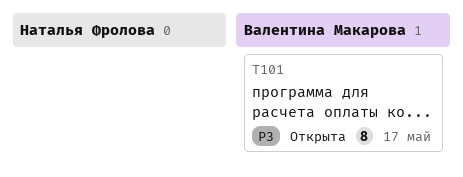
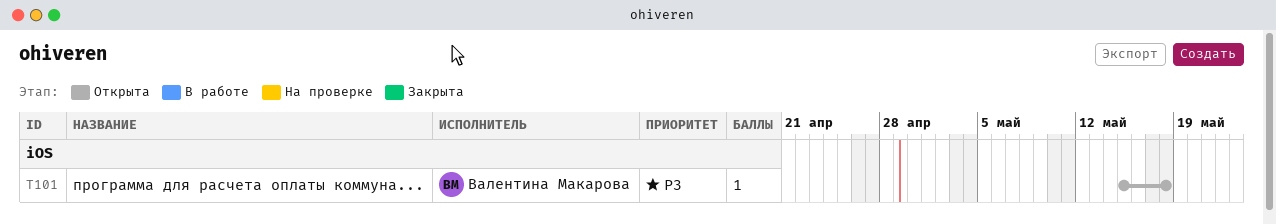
T101, estimate: 8 -> 1
T101, due: May 17 -> May 18

